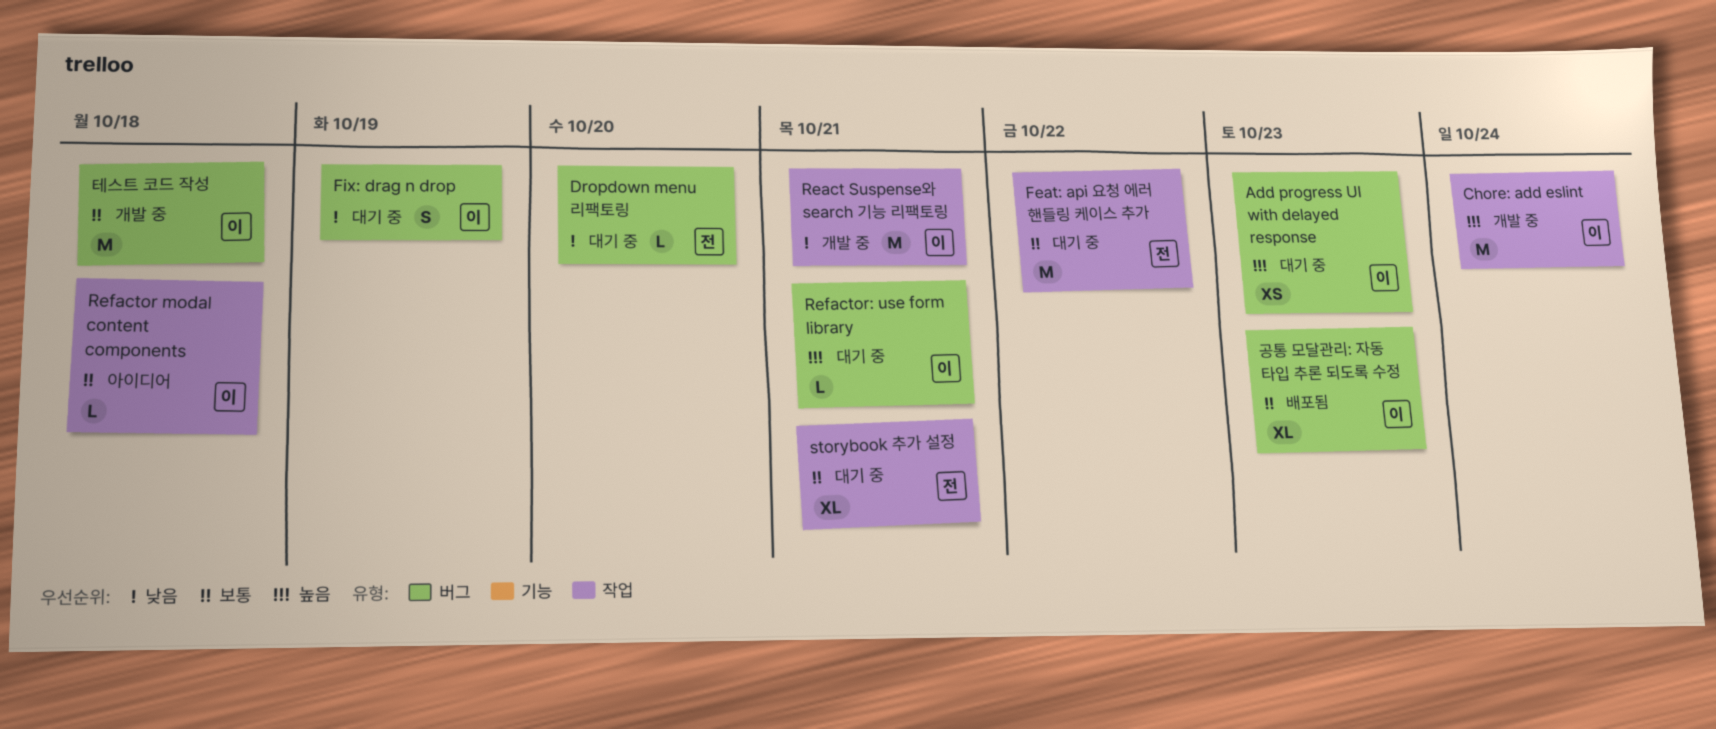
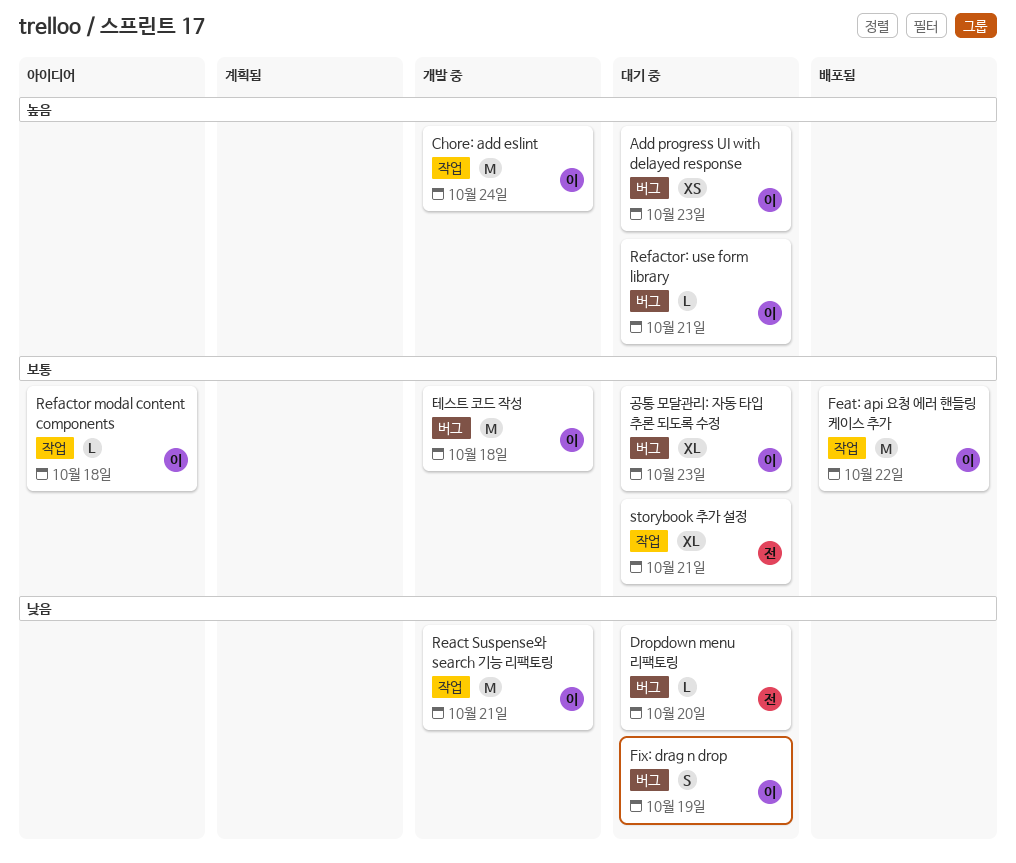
Feat: api 요청 에러 핸들링 케이스 추가, status: 대기 중 -> 배포됨
Feat: api 요청 에러 핸들링 케이스 추가, owner: 전 -> 이
공통 모달관리: 자동 타입 추론 되도록 수정, status: 배포됨 -> 대기 중

